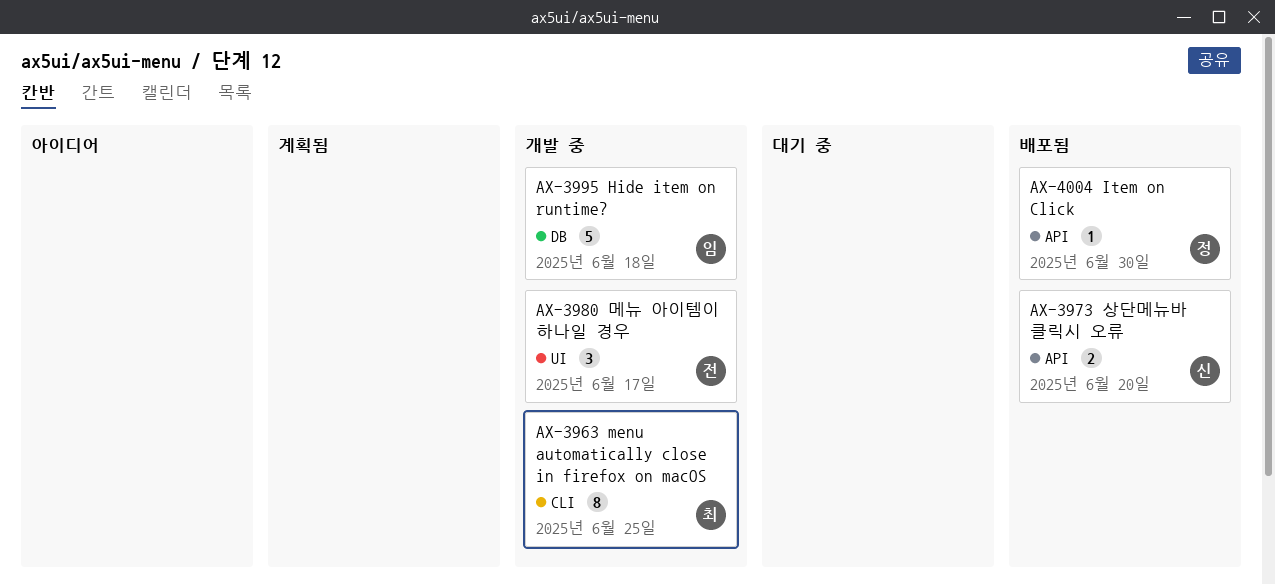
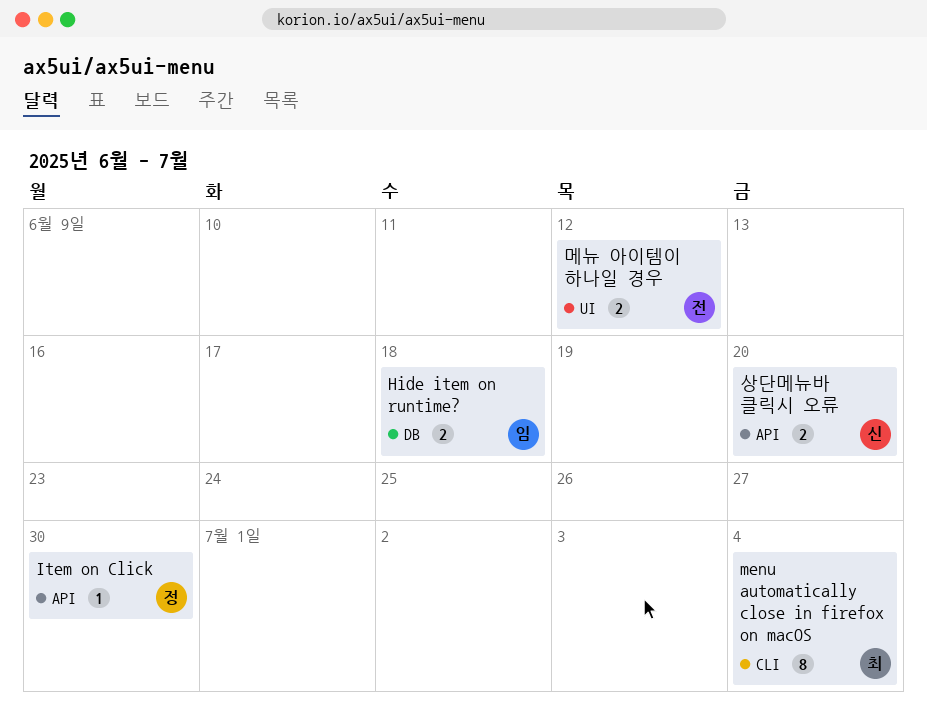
Hide item on runtime?, estimate: 5 -> 2
menu automatically close in firefox on macOS, due: Jun 25 -> Jul 4
메뉴 아이템이 하나일 경우, estimate: 3 -> 2
메뉴 아이템이 하나일 경우, due: Jun 17 -> Jun 12

